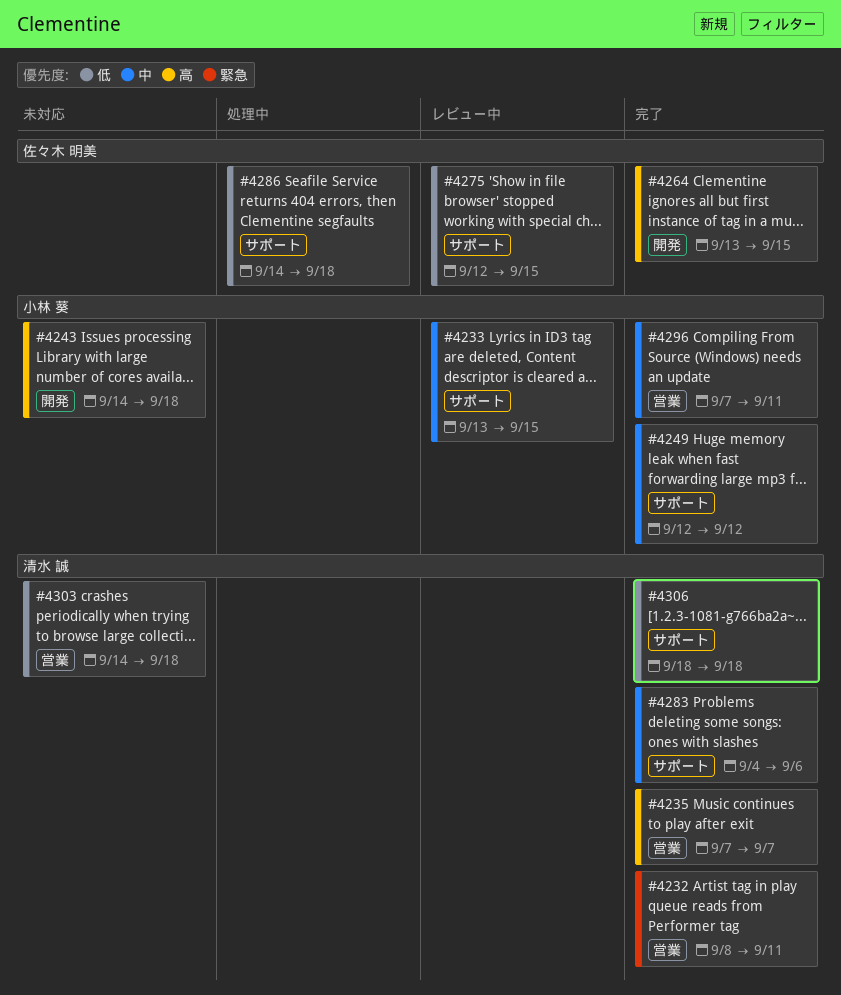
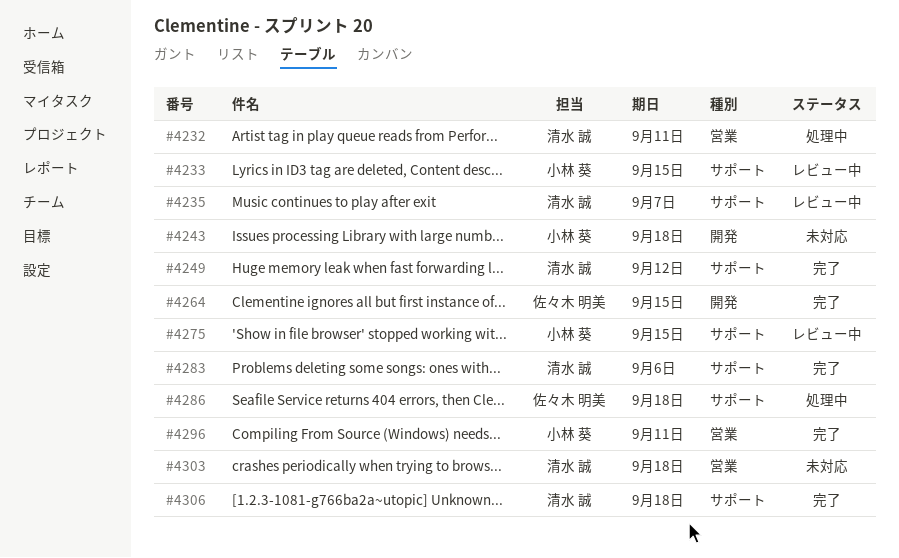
#4232, status: 完了 -> 処理中
#4235, status: 完了 -> レビュー中
#4235, label: 営業 -> サポート
#4249, owner: 小林 葵 -> 清水 誠
#4275, owner: 佐々木 明美 -> 小林 葵

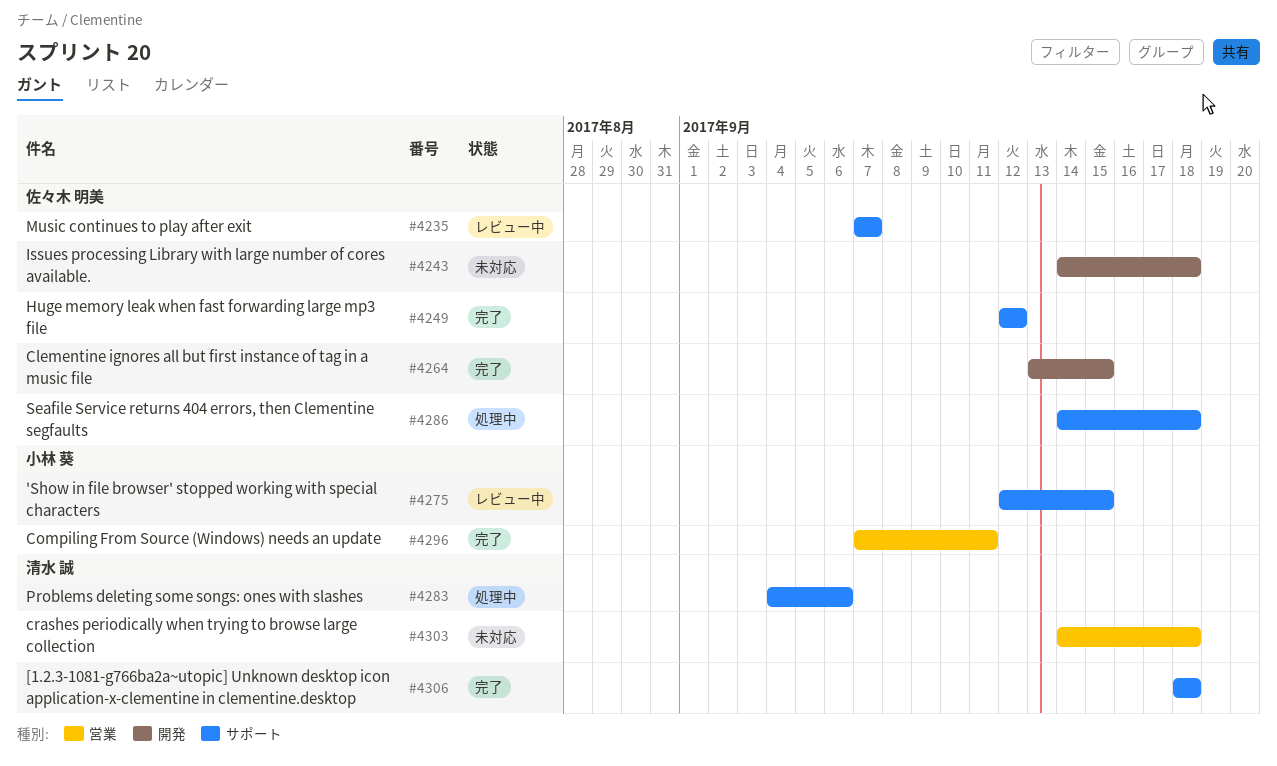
#4232: present -> none
#4233: present -> none
#4235, owner: 清水 誠 -> 佐々木 明美
#4243, owner: 小林 葵 -> 佐々木 明美
#4249, owner: 清水 誠 -> 佐々木 明美
#4283, status: 完了 -> 処理中

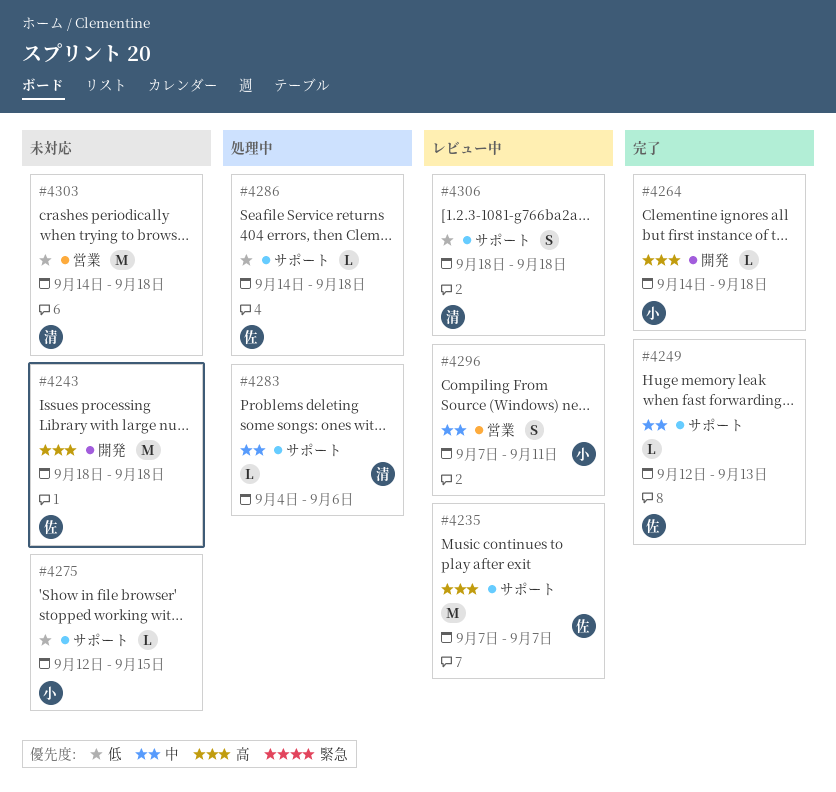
#4243, start: Sep 14 -> Sep 18
#4249, due: Sep 12 -> Sep 13
#4264, owner: 佐々木 明美 -> 小林 葵
#4264, start: Sep 13 -> Sep 14
#4264, due: Sep 15 -> Sep 18
#4275, status: レビュー中 -> 未対応
#4296, status: 完了 -> レビュー中
#4306, status: 完了 -> レビュー中

